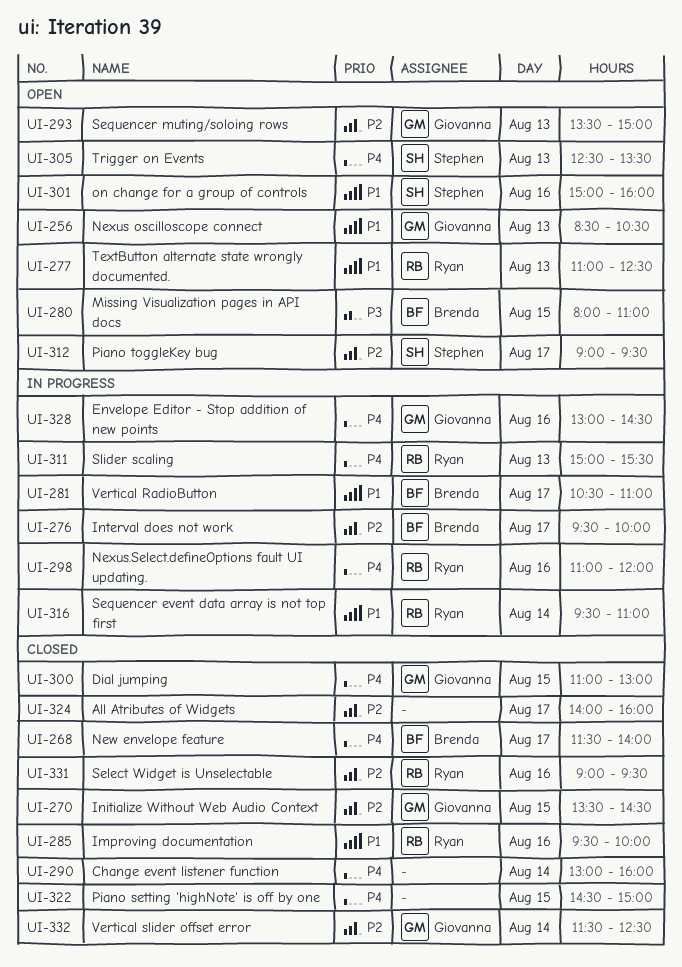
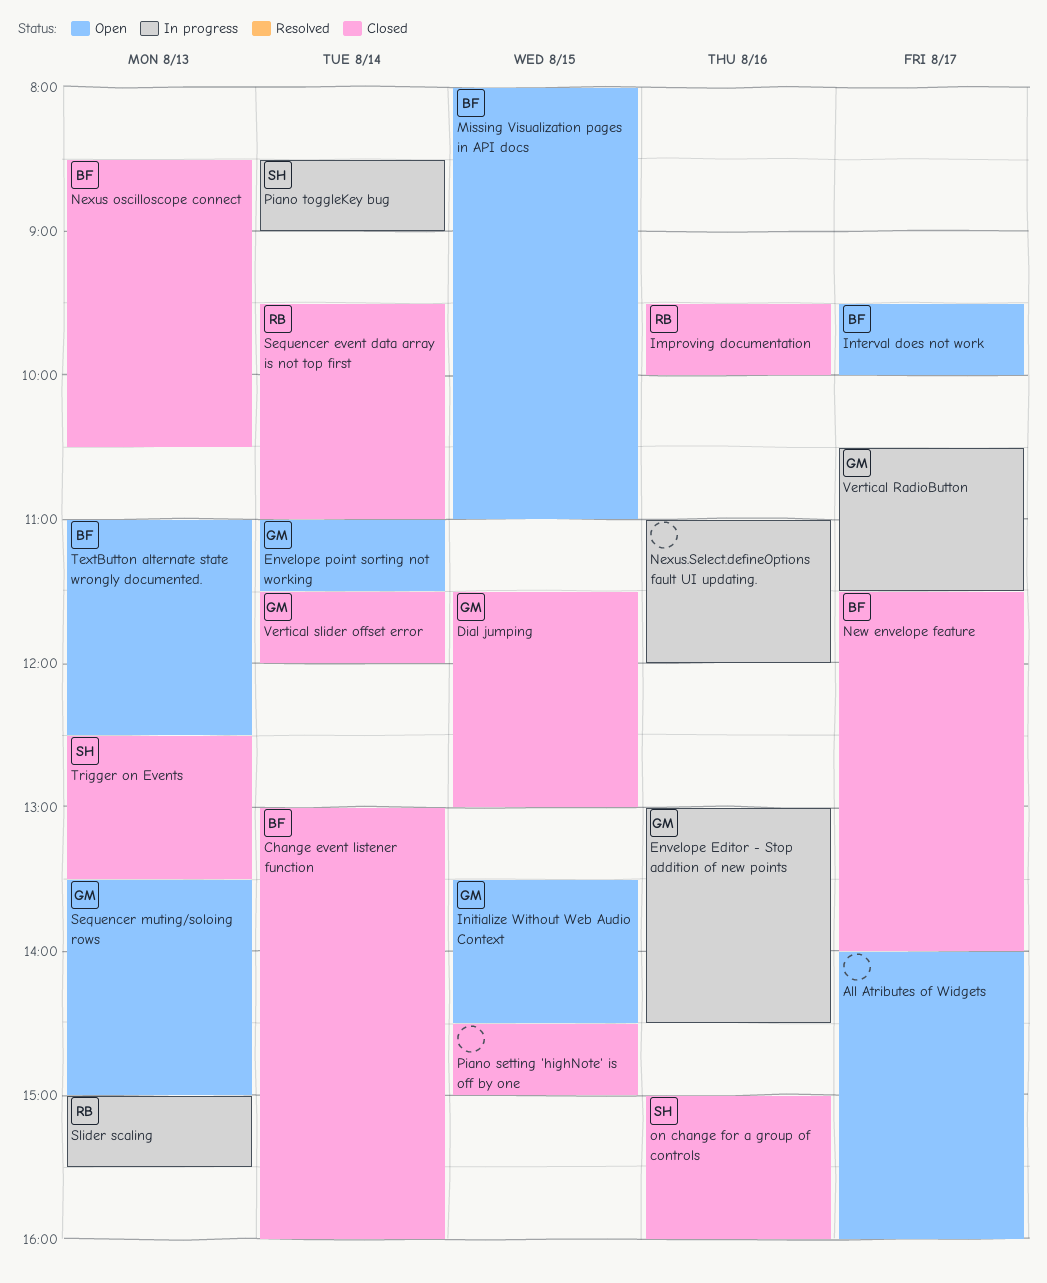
All Atributes of Widgets, status: Closed -> Open
Change event listener function, owner: none -> Brenda
Dial jumping, begins: 11:00 -> 11:30
Envelope point sorting not working: none -> present
Initialize Without Web Audio Context, status: Closed -> Open
Interval does not work, status: In progress -> Open
Nexus oscilloscope connect, status: Open -> Closed
Nexus oscilloscope connect, owner: Giovanna -> Brenda
Nexus.Select.defineOptions fault UI updating., owner: Ryan -> none
on change for a group of controls, status: Open -> Closed
Piano toggleKey bug, status: Open -> In progress
Piano toggleKey bug, day: Aug 17 -> Aug 14
Piano toggleKey bug, begins: 09:00 -> 08:30
Piano toggleKey bug, ends: 09:30 -> 09:00
Select Widget is Unselectable: present -> none
Sequencer event data array is not top first, status: In progress -> Closed
TextButton alternate state wrongly documented., owner: Ryan -> Brenda
Trigger on Events, status: Open -> Closed
Vertical RadioButton, owner: Brenda -> Giovanna
Vertical RadioButton, ends: 11:00 -> 11:30
Vertical slider offset error, ends: 12:30 -> 12:00

